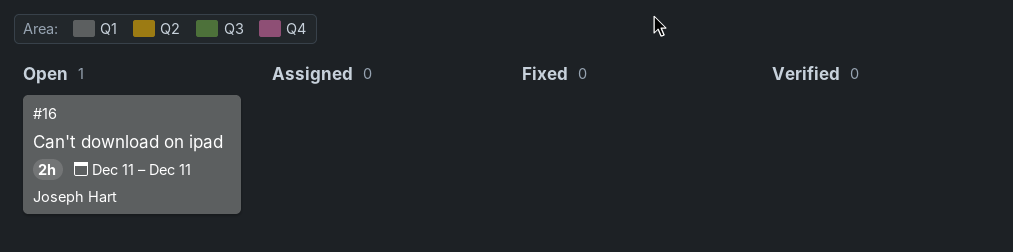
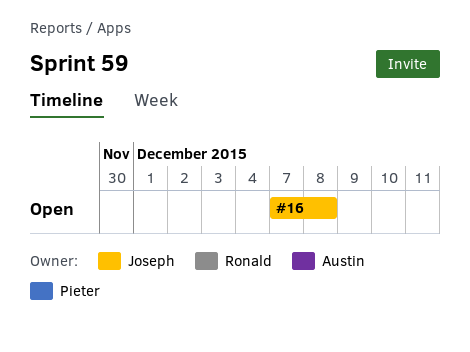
#16, start: Dec 11 -> Dec 7
#16, due: Dec 11 -> Dec 8

